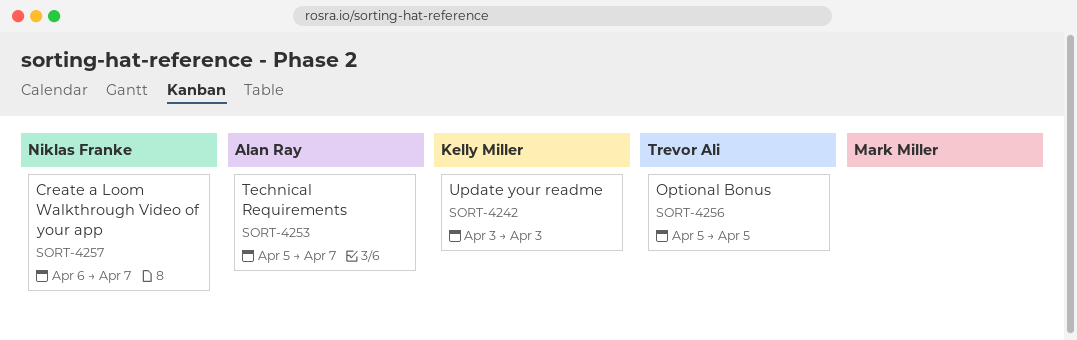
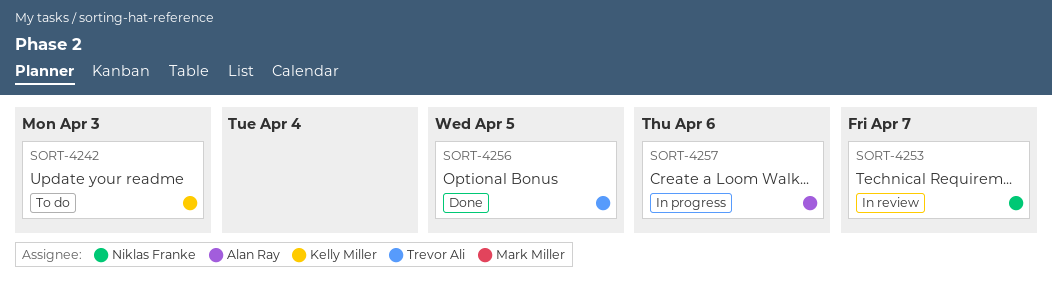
SORT-4253, owner: Alan Ray -> Niklas Franke
SORT-4257, owner: Niklas Franke -> Alan Ray
SORT-4257, due: Apr 7 -> Apr 6

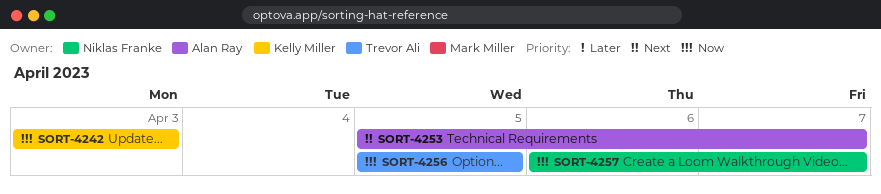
SORT-4253, owner: Niklas Franke -> Alan Ray
SORT-4257, owner: Alan Ray -> Niklas Franke
SORT-4257, due: Apr 6 -> Apr 7

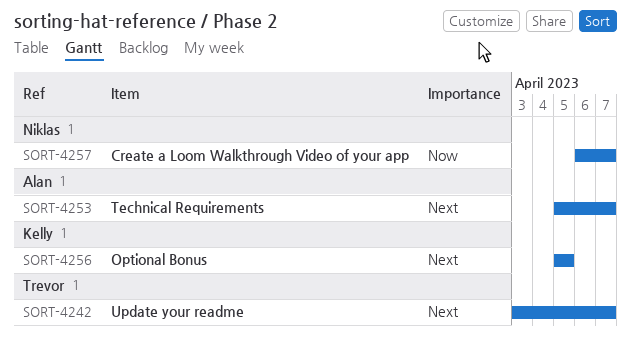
SORT-4242, owner: Kelly Miller -> Trevor Ali
SORT-4242, priority: Now -> Next
SORT-4242, due: Apr 3 -> Apr 7
SORT-4256, owner: Trevor Ali -> Kelly Miller
SORT-4256, priority: Now -> Next

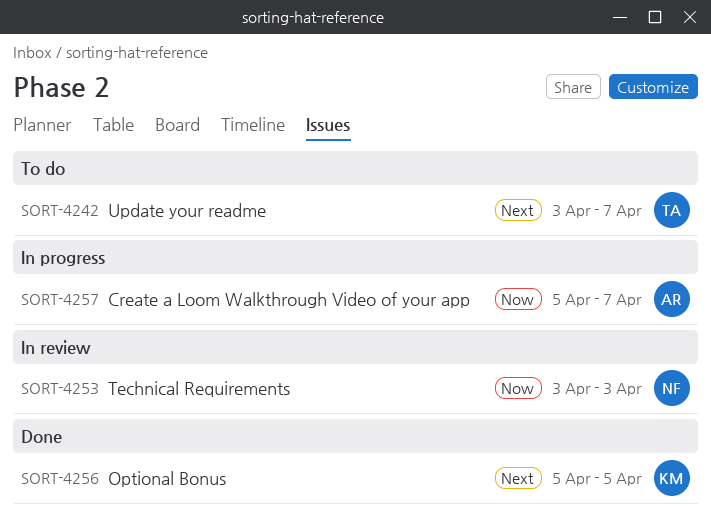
SORT-4253, owner: Alan -> Niklas
SORT-4253, priority: Next -> Now
SORT-4253, start: Apr 5 -> Apr 3
SORT-4253, due: Apr 7 -> Apr 3
SORT-4257, owner: Niklas -> Alan
SORT-4257, start: Apr 6 -> Apr 5

